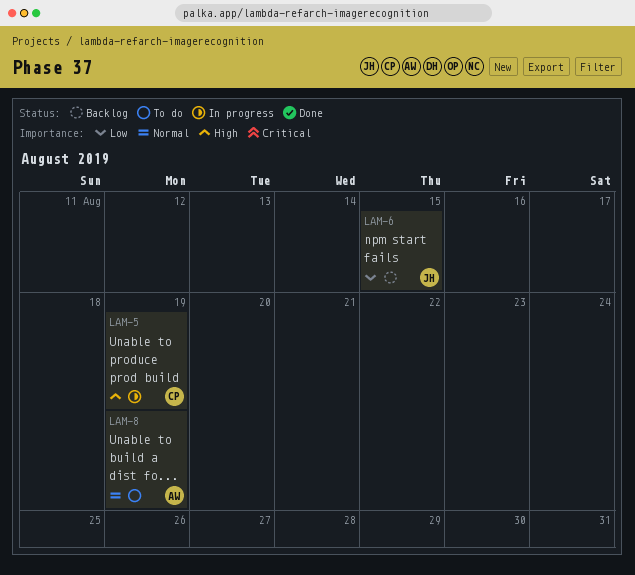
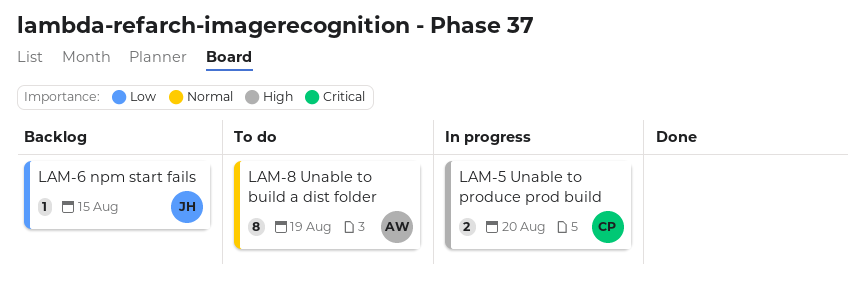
LAM-5, due: Aug 19 -> Aug 20

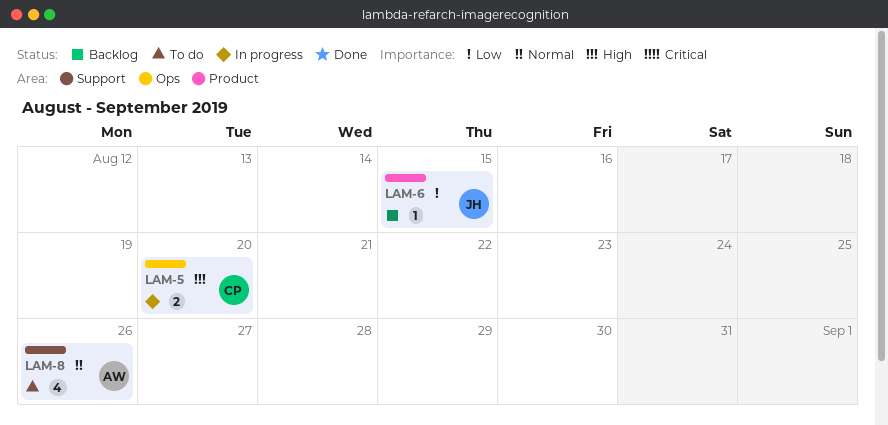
LAM-8, estimate: 8 -> 4
LAM-8, due: Aug 19 -> Aug 26

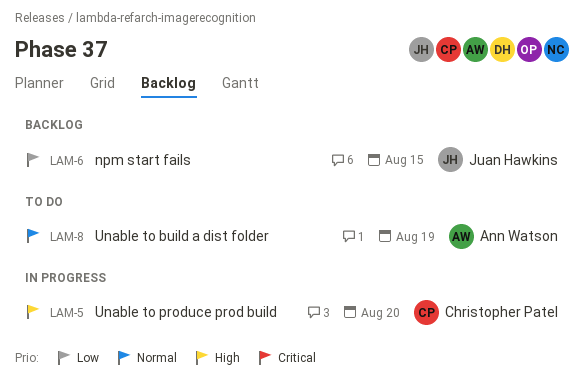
LAM-8, due: Aug 26 -> Aug 19

